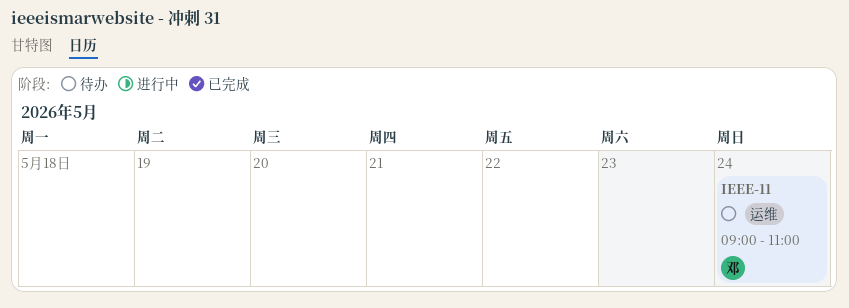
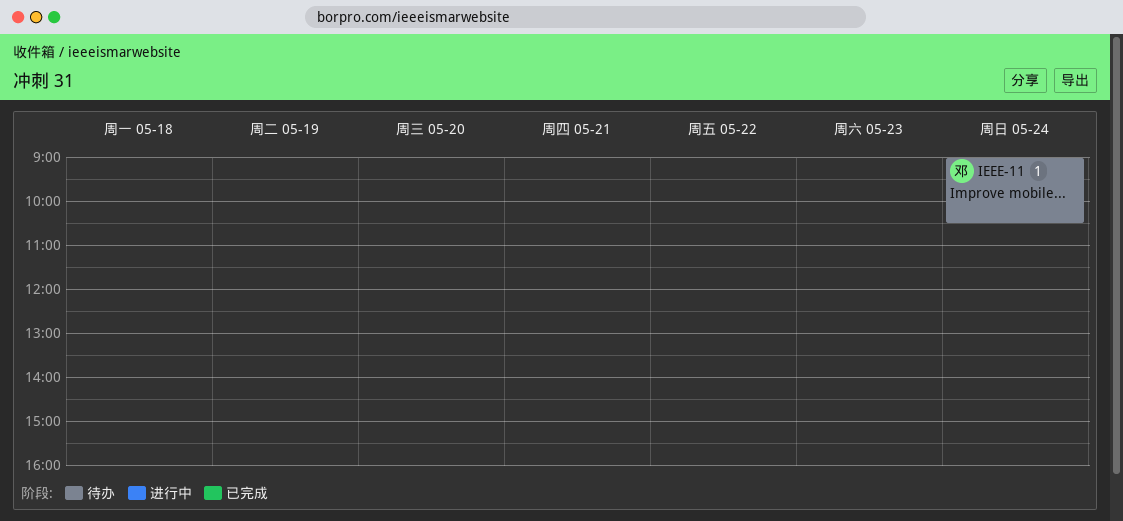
IEEE-11, ends: 11:00 -> 10:30

